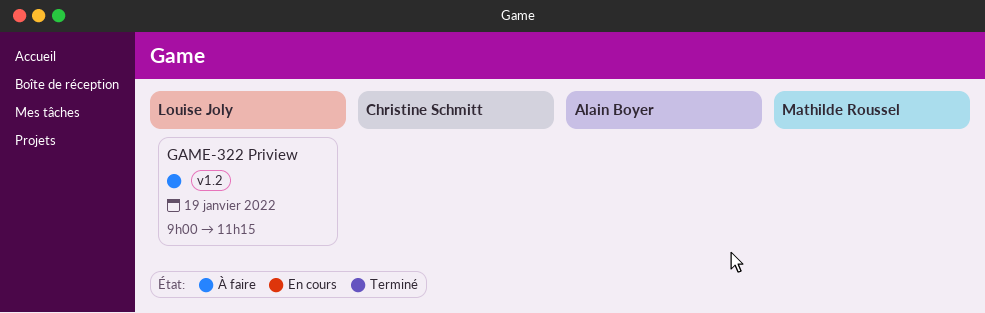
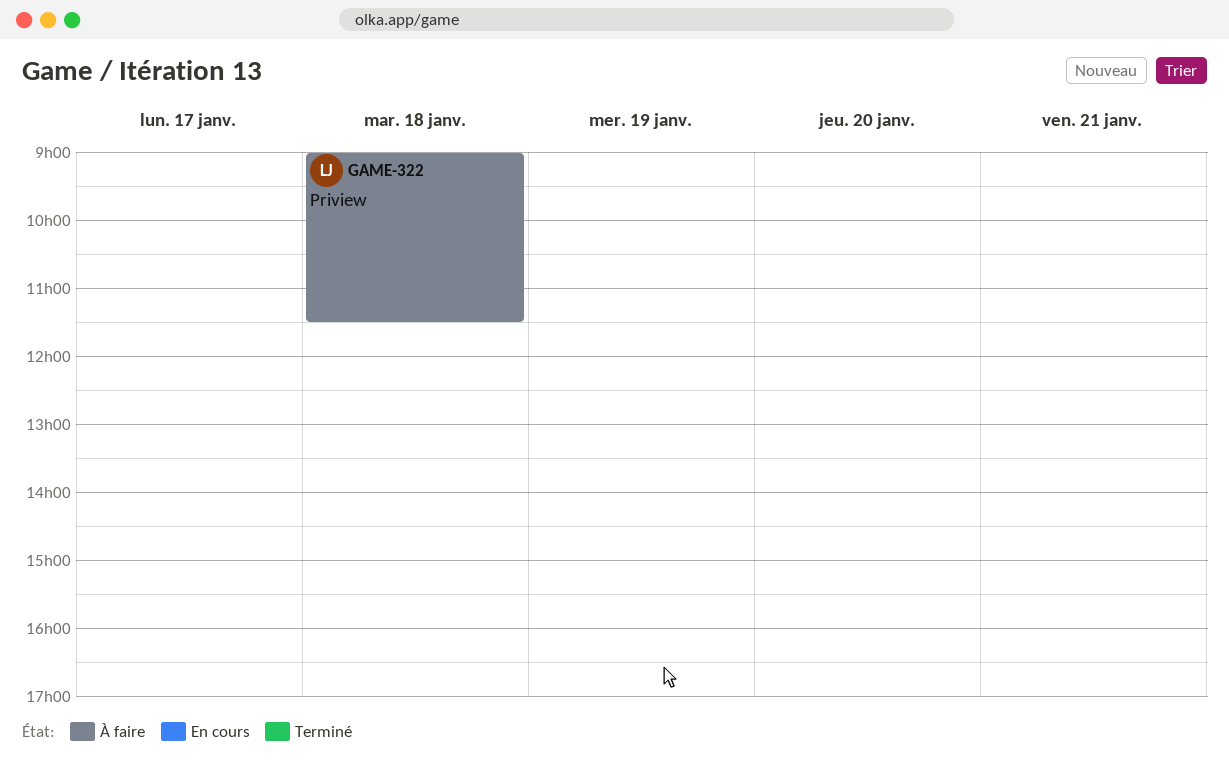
GAME-322, day: Jan 19 -> Jan 18
GAME-322, ends: 11:15 -> 11:30

